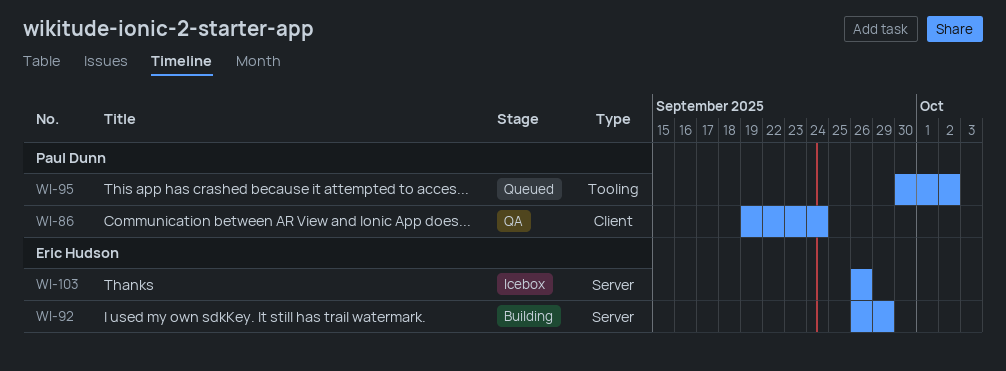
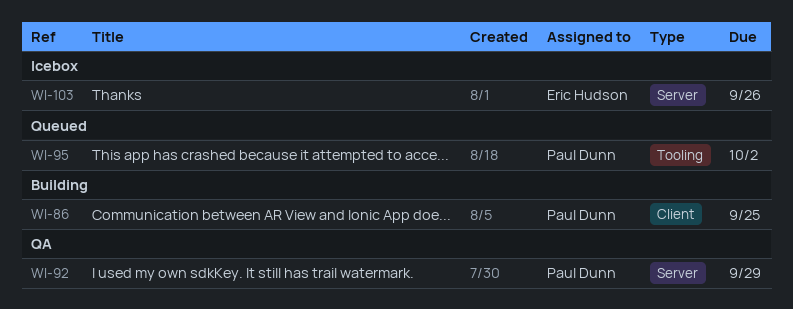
WI-86, status: QA -> Building
WI-86, due: Sep 24 -> Sep 25
WI-92, status: Building -> QA
WI-92, owner: Eric Hudson -> Paul Dunn

